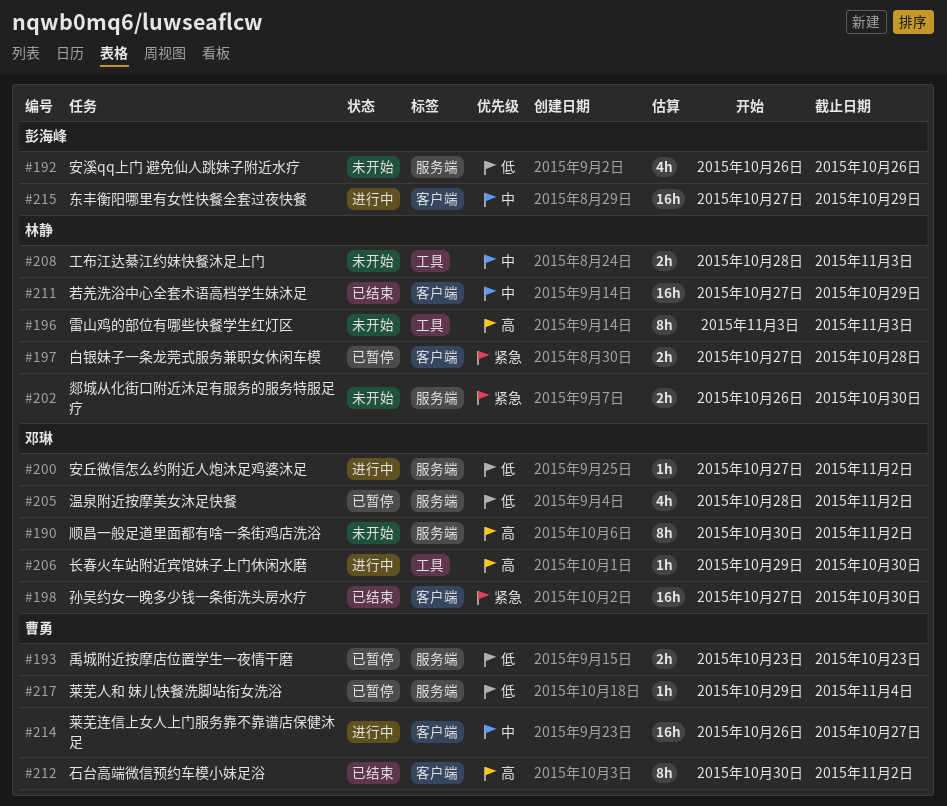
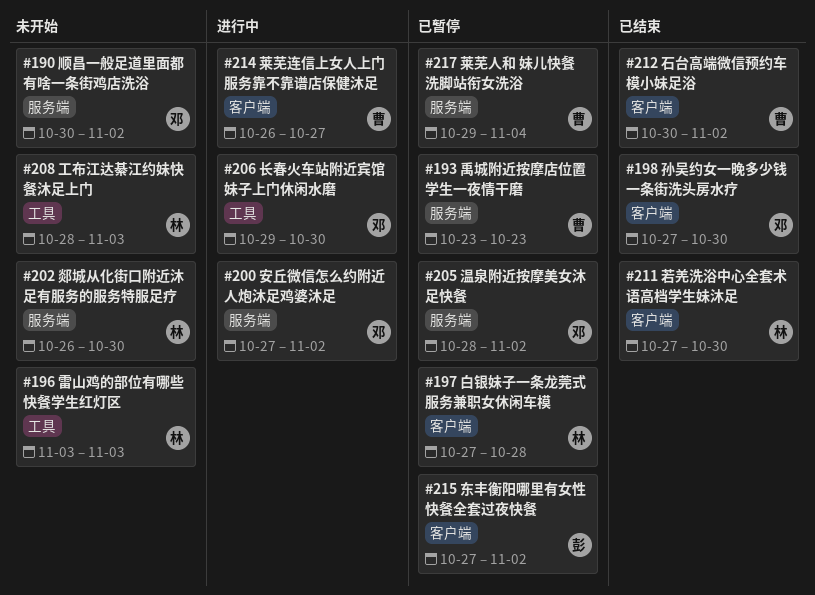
#192: present -> none
#211, due: Oct 29 -> Oct 30
#215, status: 进行中 -> 已暂停
#215, due: Oct 29 -> Nov 2

